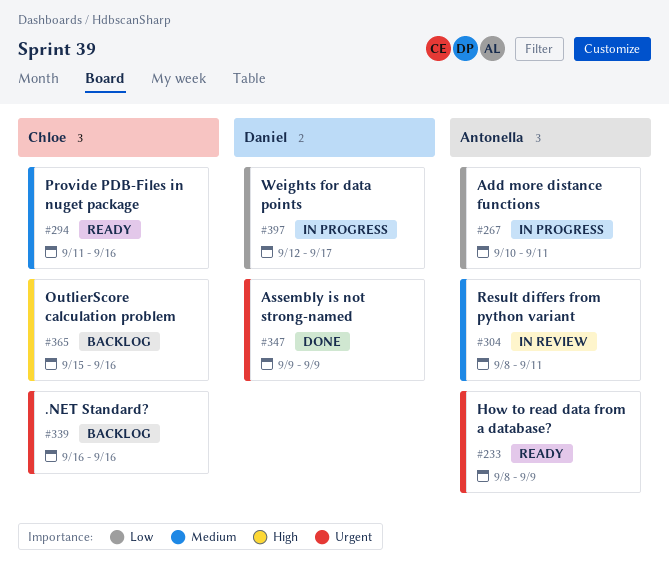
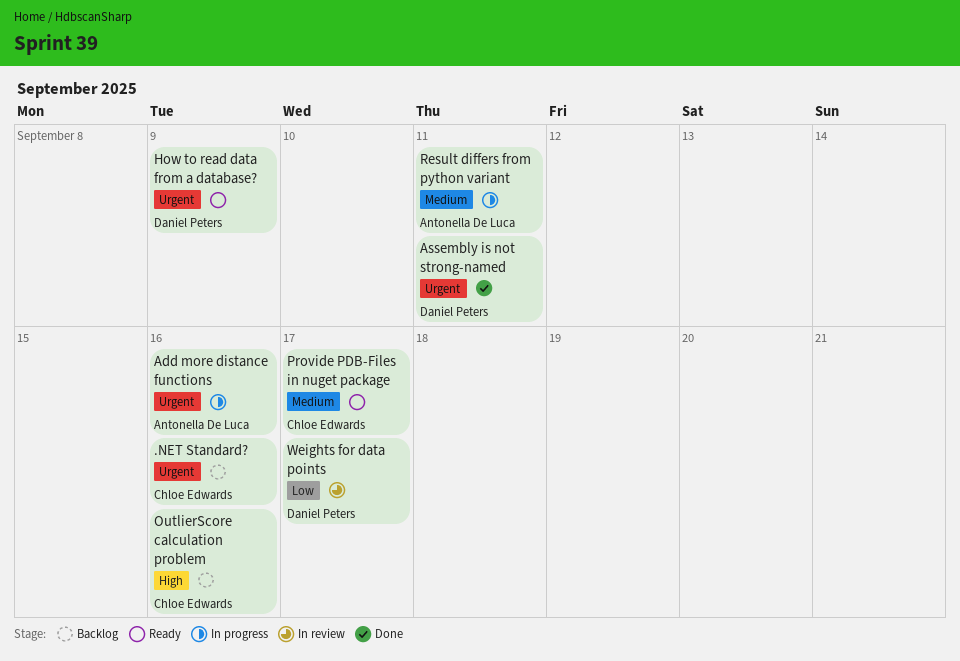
Add more distance functions, priority: Low -> Urgent
Add more distance functions, due: Sep 11 -> Sep 16
Assembly is not strong-named, due: Sep 9 -> Sep 11
How to read data from a database?, owner: Antonella De Luca -> Daniel Peters
Provide PDB-Files in nuget package, due: Sep 16 -> Sep 17
Result differs from python variant, status: In review -> In progress
Weights for data points, status: In progress -> In review

